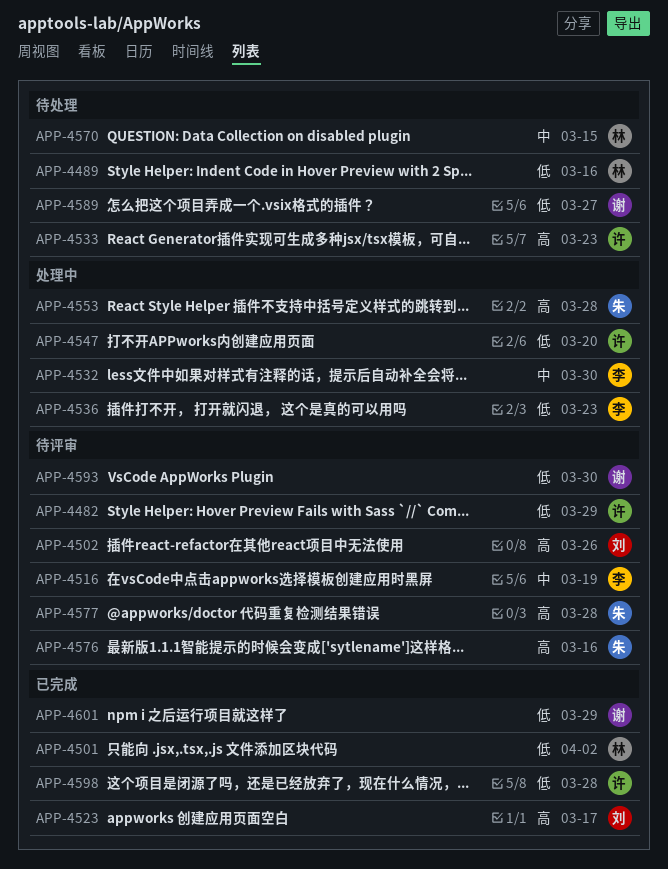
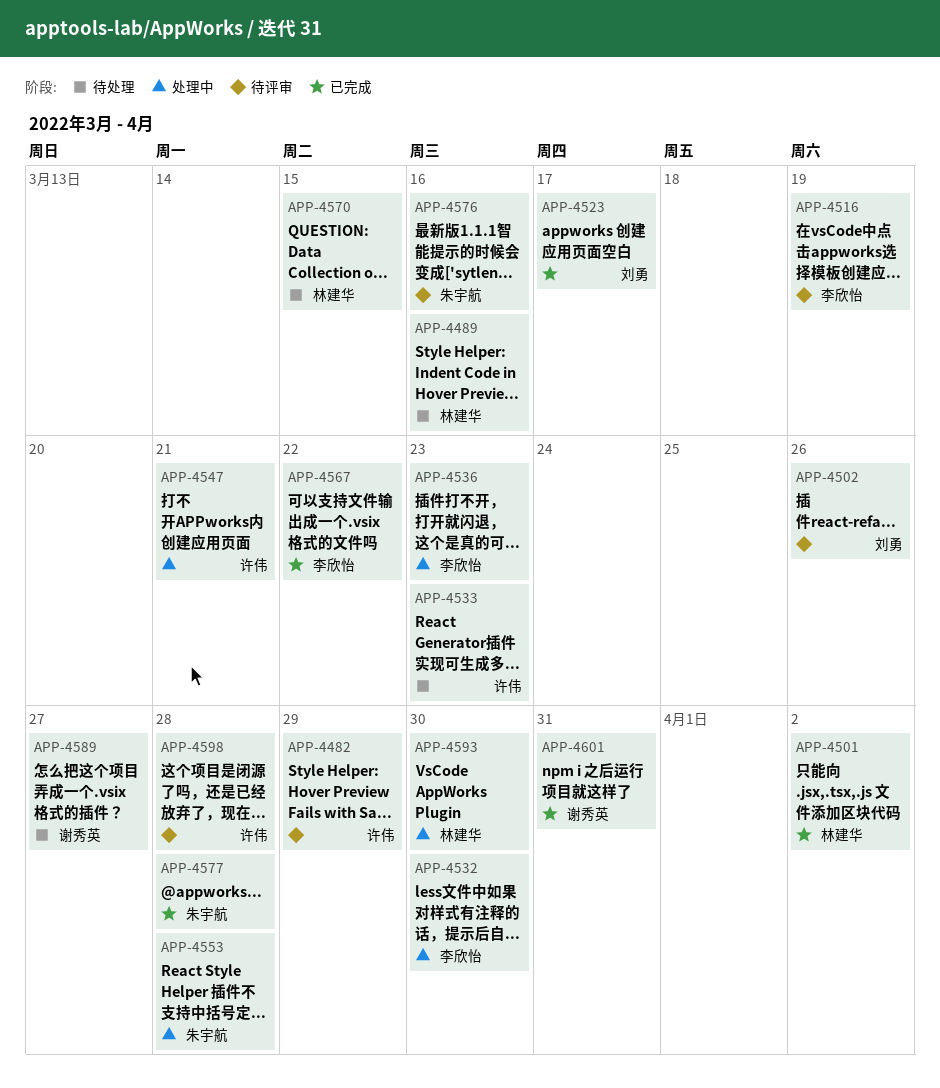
APP-4547, due: Mar 20 -> Mar 21
APP-4567: none -> present
APP-4577, status: 待评审 -> 已完成
APP-4593, status: 待评审 -> 处理中
APP-4593, owner: 谢秀英 -> 林建华
APP-4598, status: 已完成 -> 待评审
APP-4601, due: Mar 29 -> Mar 31

